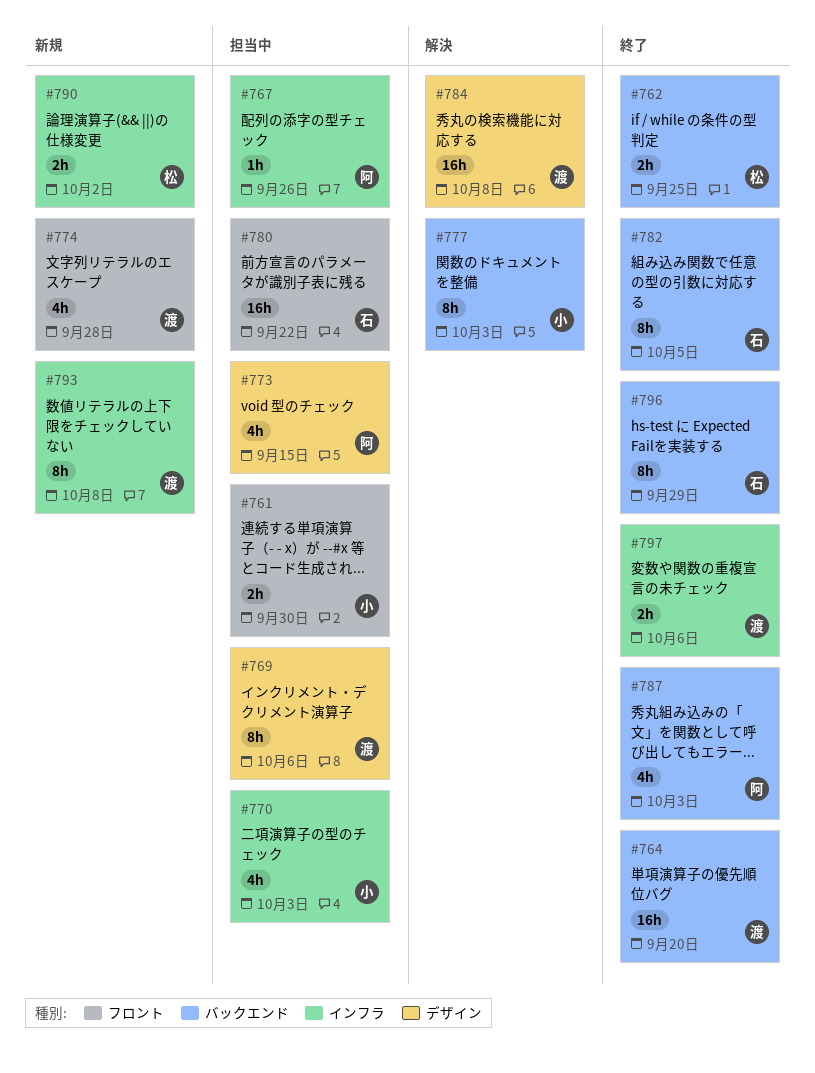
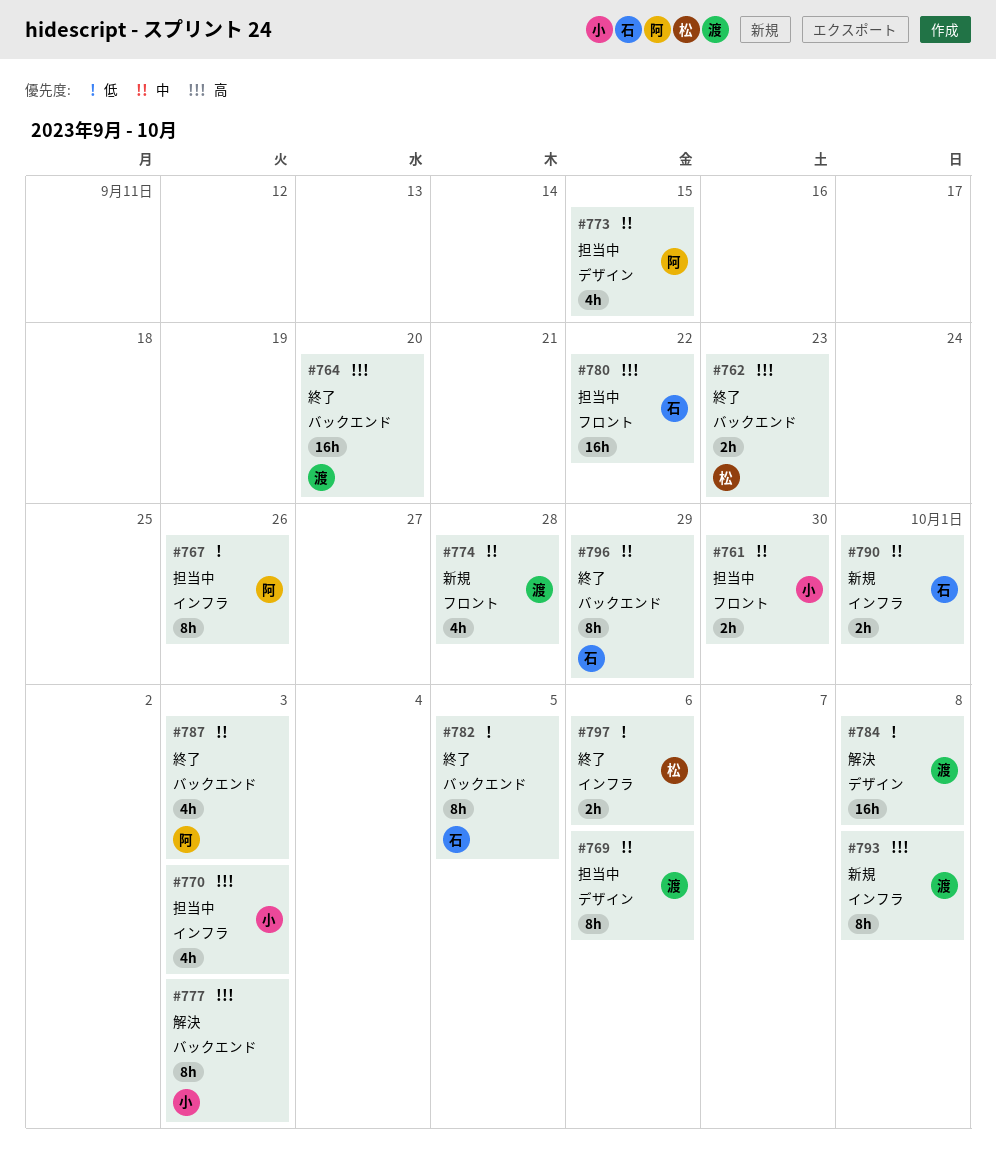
#762, due: Sep 25 -> Sep 23
#767, estimate: 1h -> 8h
#790, owner: 松 -> 石
#790, due: Oct 2 -> Oct 1
#797, owner: 渡 -> 松

